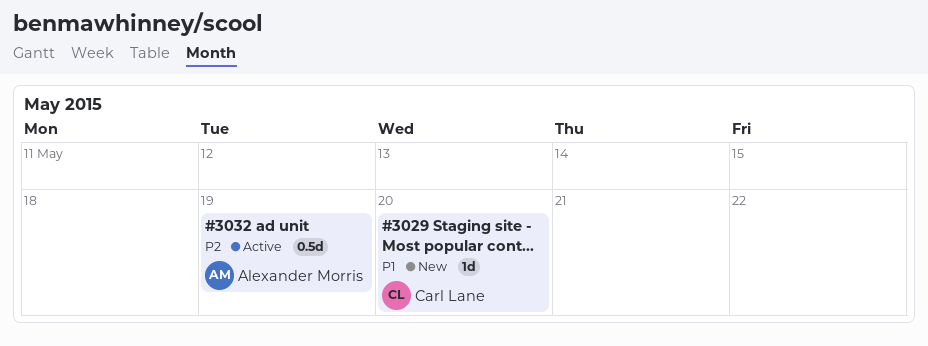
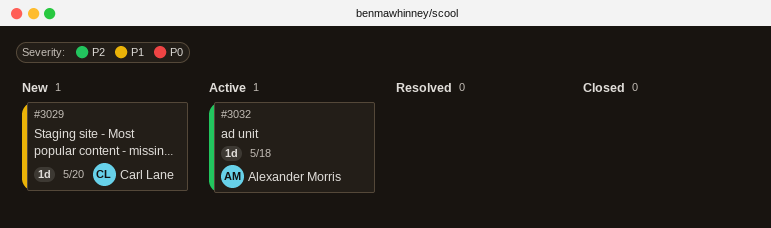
#3032, estimate: 0.5d -> 1d
#3032, due: May 19 -> May 18

